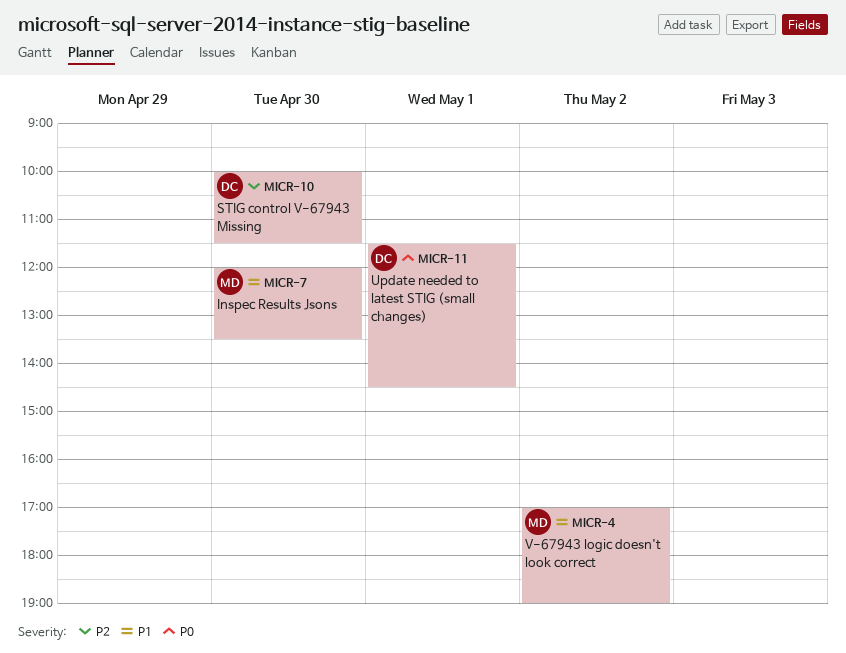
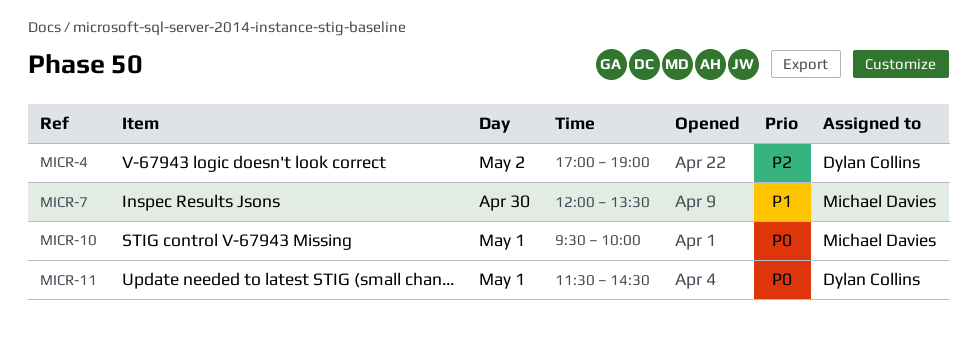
MICR-4, owner: Michael Davies -> Dylan Collins
MICR-4, priority: P1 -> P2
MICR-10, owner: Dylan Collins -> Michael Davies
MICR-10, priority: P2 -> P0
MICR-10, day: Apr 30 -> May 1
MICR-10, begins: 10:00 -> 09:30
MICR-10, ends: 11:30 -> 10:00

